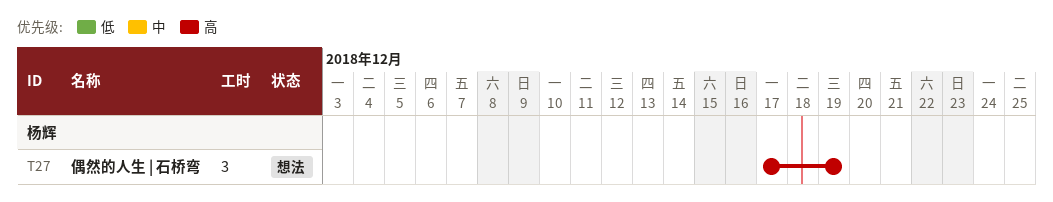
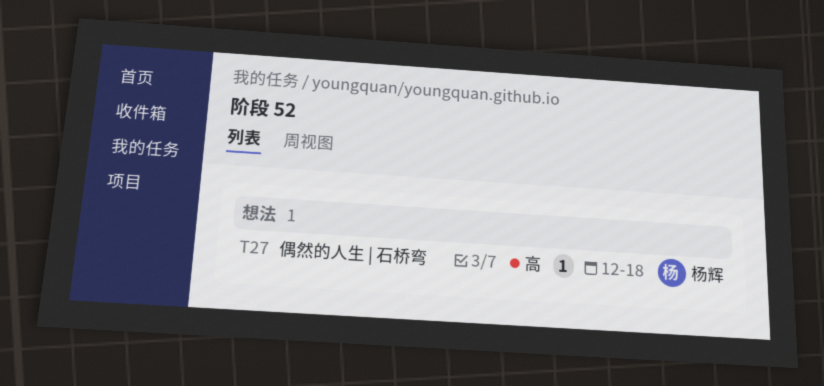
T27, estimate: 3 -> 1
T27, due: Dec 19 -> Dec 18

